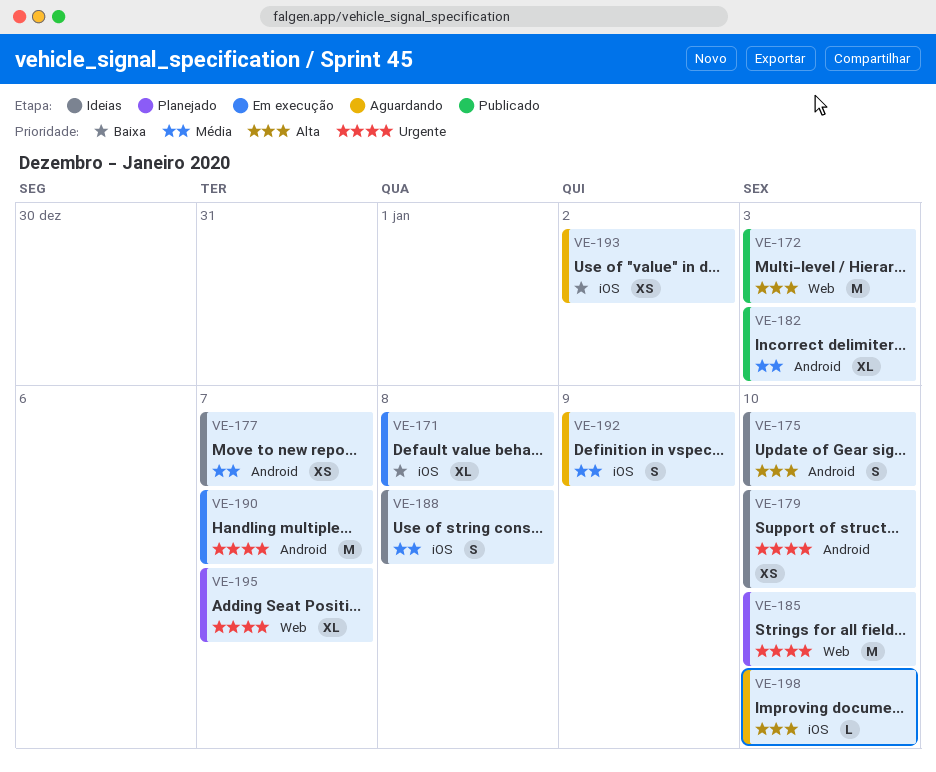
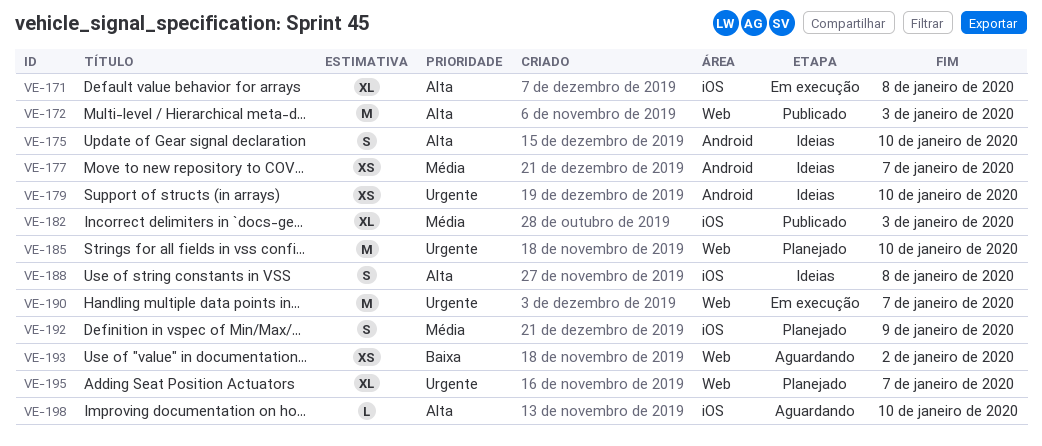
VE-171, priority: Baixa -> Alta
VE-182, label: Android -> iOS
VE-188, priority: Média -> Alta
VE-190, label: Android -> Web
VE-192, status: Aguardando -> Planejado
VE-193, label: iOS -> Web

